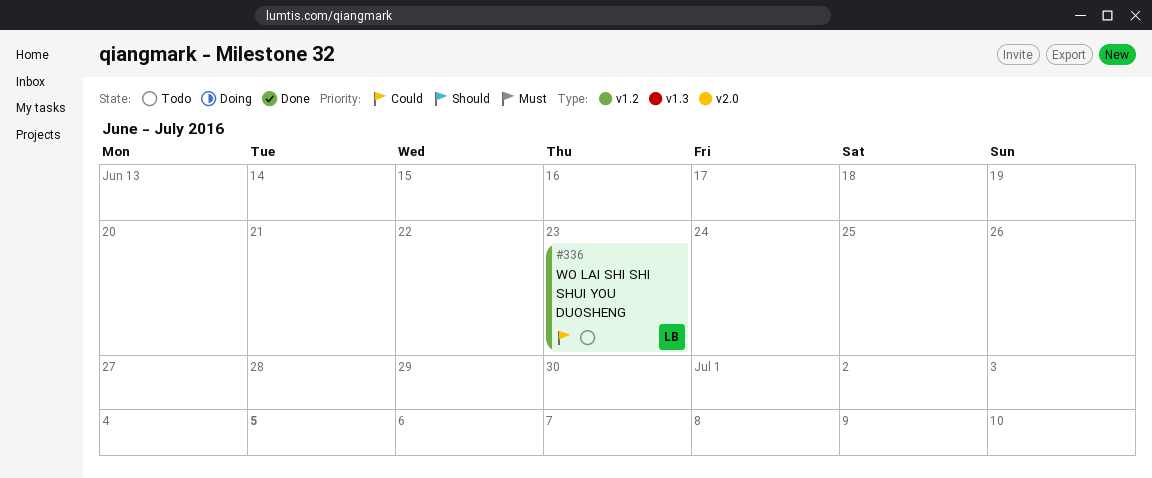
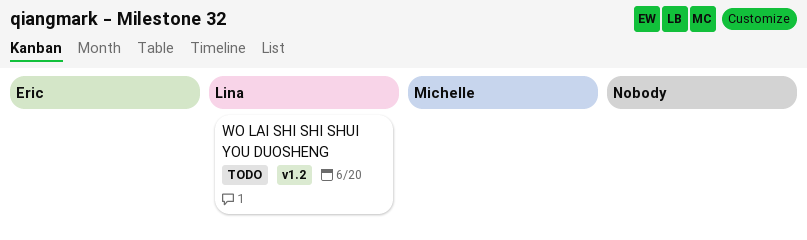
WO LAI SHI SHI SHUI YOU DUOSHENG, due: Jun 23 -> Jun 20

